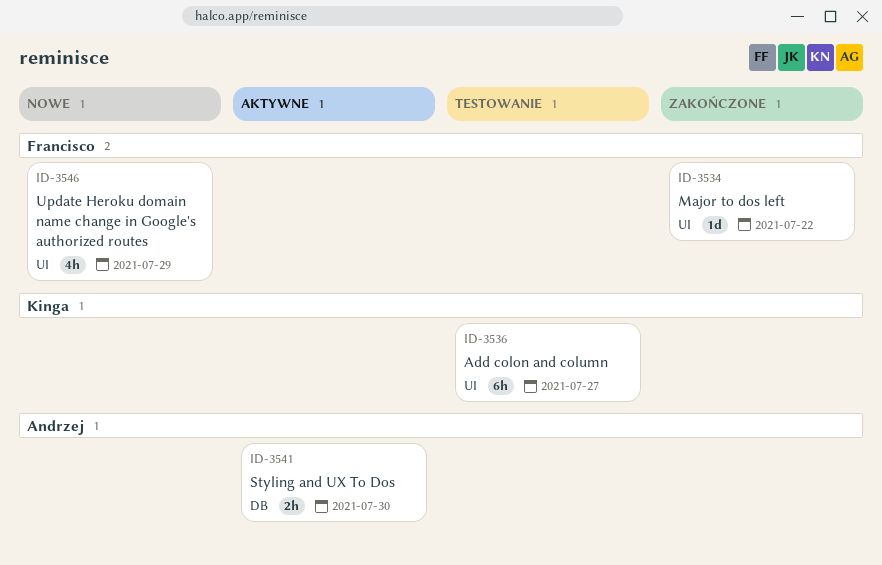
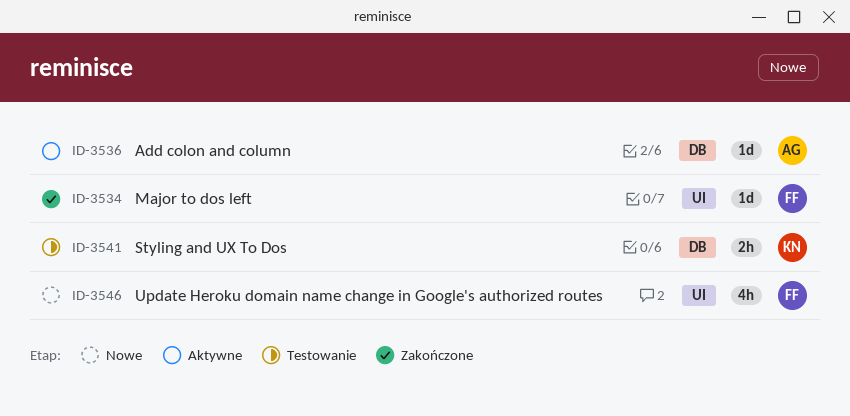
ID-3536, status: Testowanie -> Aktywne
ID-3536, owner: Kinga -> Andrzej
ID-3536, label: UI -> DB
ID-3536, estimate: 6h -> 1d
ID-3541, status: Aktywne -> Testowanie
ID-3541, owner: Andrzej -> Kinga

